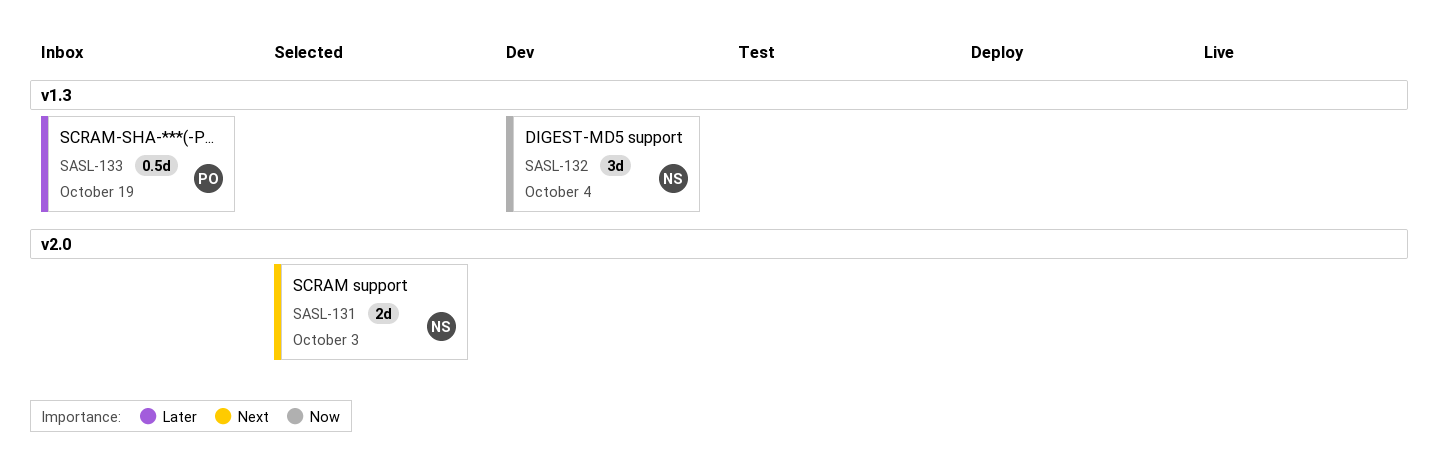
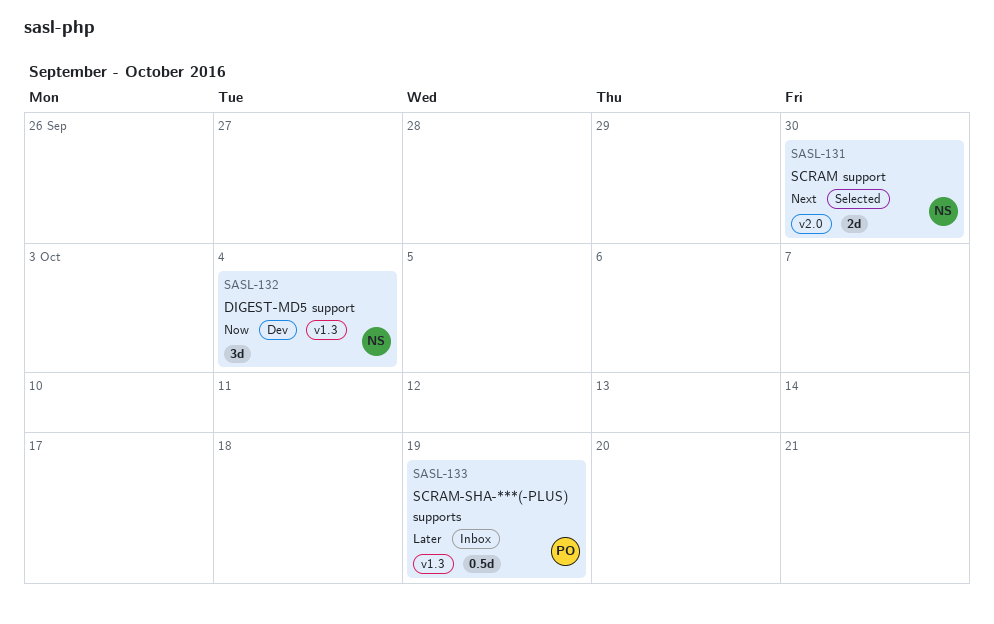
SASL-131, due: Oct 3 -> Sep 30

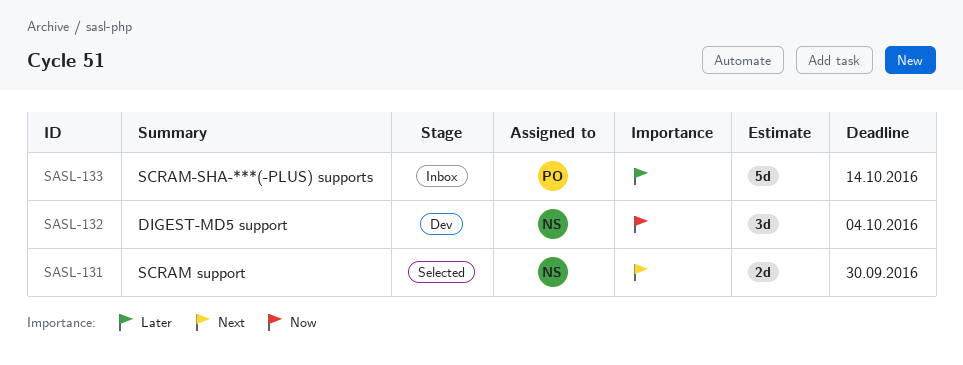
SASL-133, estimate: 0.5d -> 5d
SASL-133, due: Oct 19 -> Oct 14

